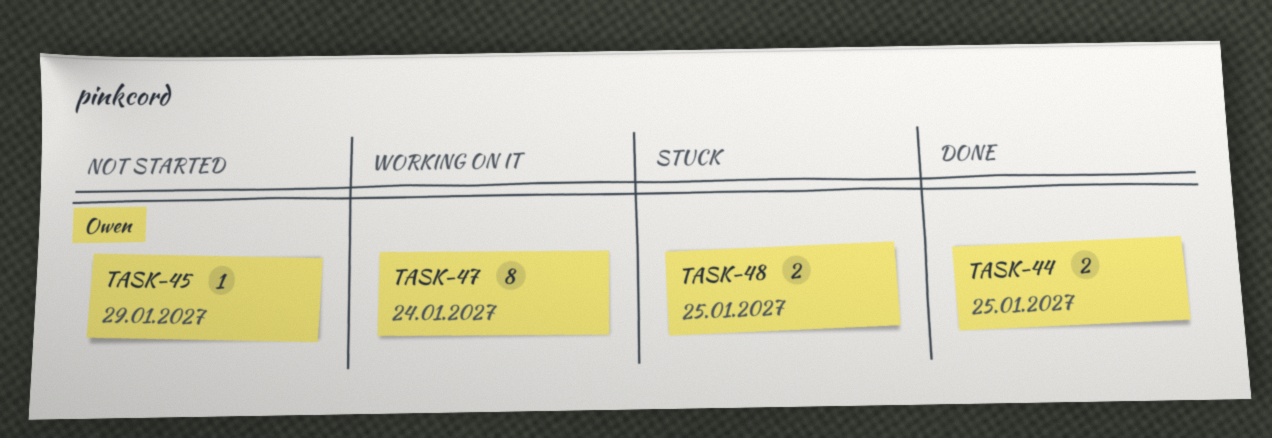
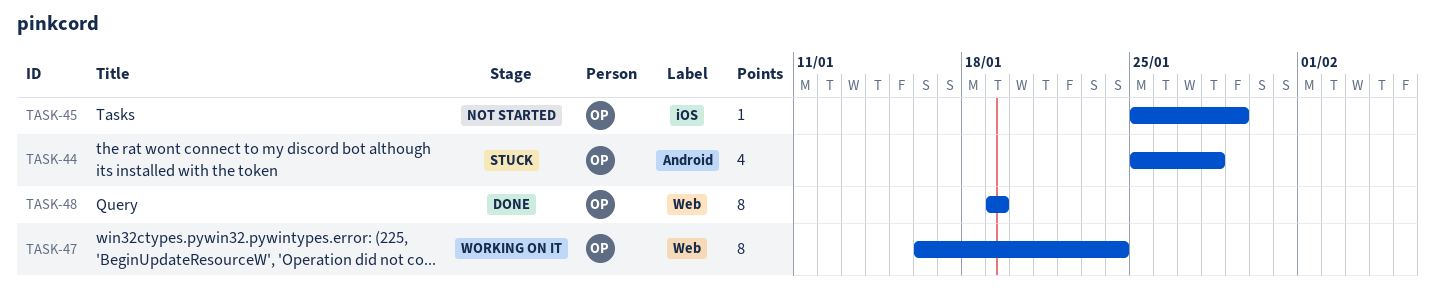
TASK-44, status: Done -> Stuck
TASK-44, estimate: 2 -> 4
TASK-44, due: Jan 25 -> Jan 28
TASK-48, status: Stuck -> Done
TASK-48, estimate: 2 -> 8
TASK-48, due: Jan 25 -> Jan 19

